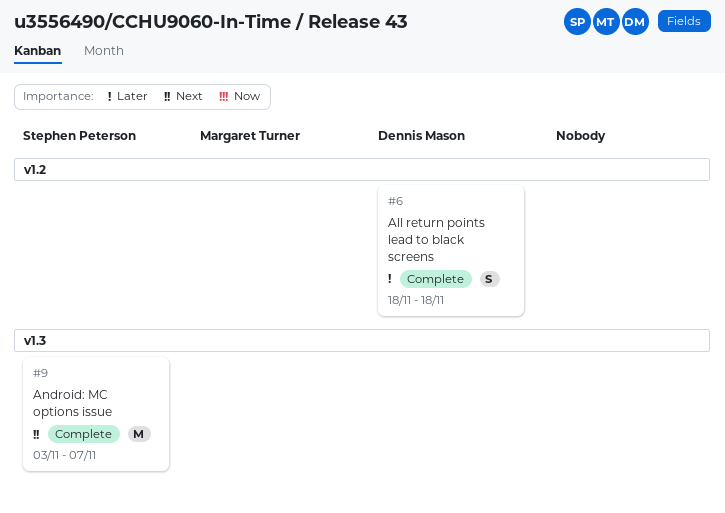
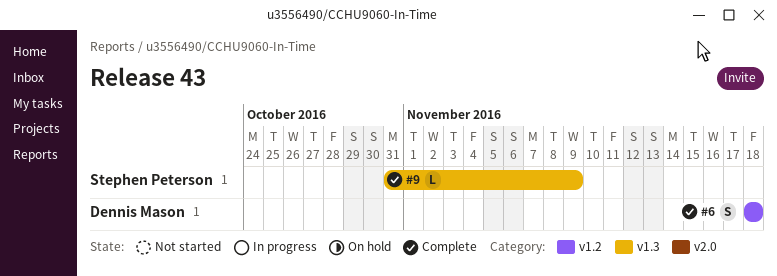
#9, estimate: M -> L
#9, start: Nov 3 -> Oct 31
#9, due: Nov 7 -> Nov 9

